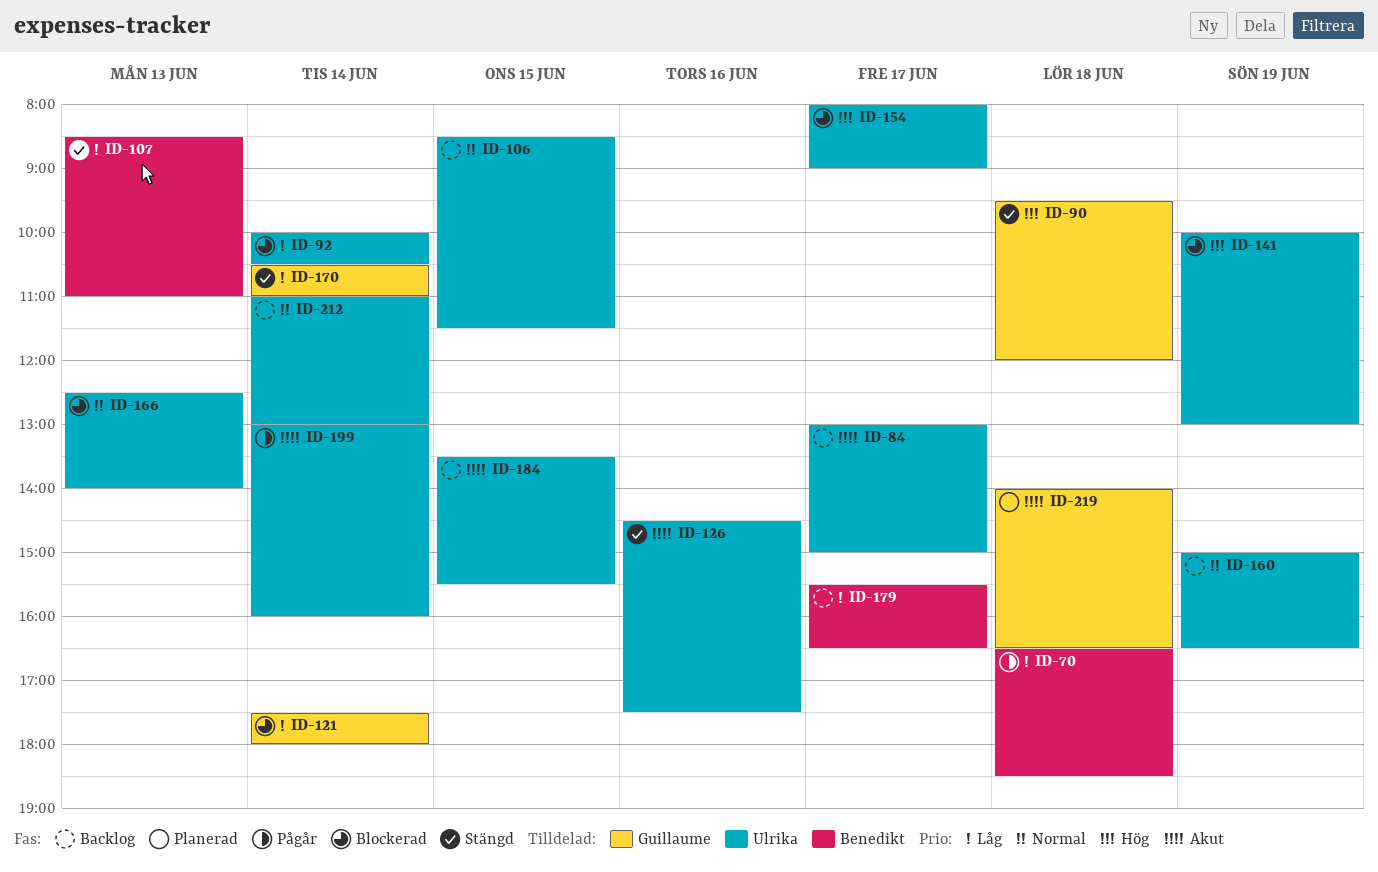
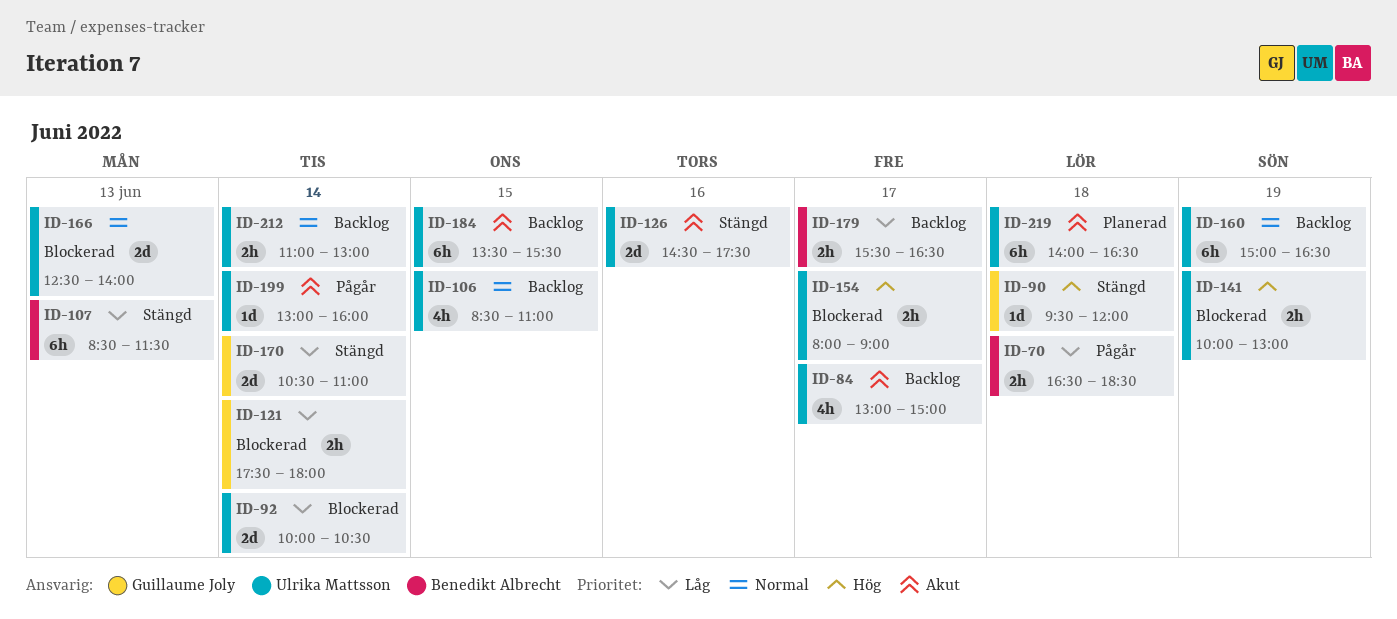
ID-106, ends: 11:30 -> 11:00
ID-107, ends: 11:00 -> 11:30
ID-219, owner: Guillaume Joly -> Ulrika Mattsson

